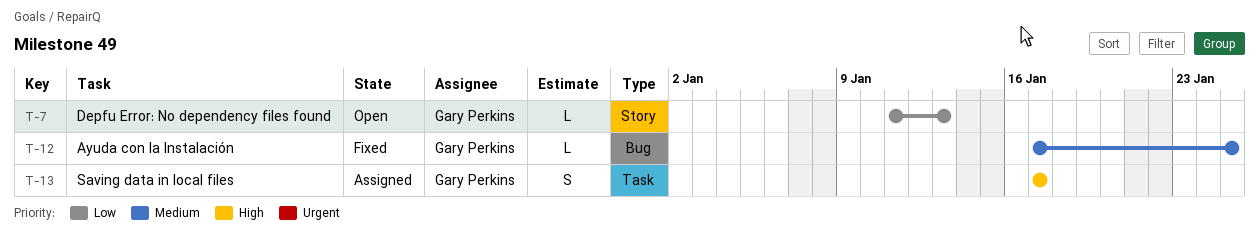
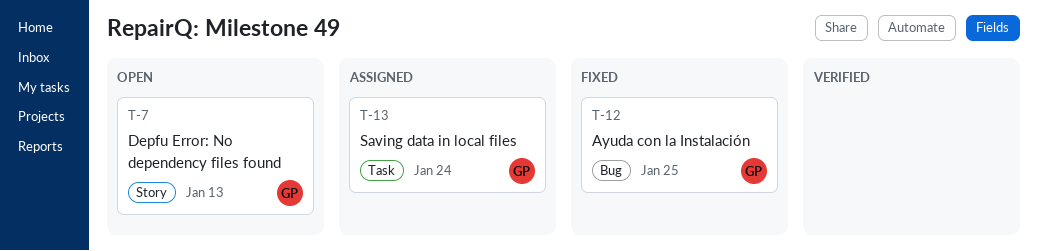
T-13, due: Jan 17 -> Jan 24

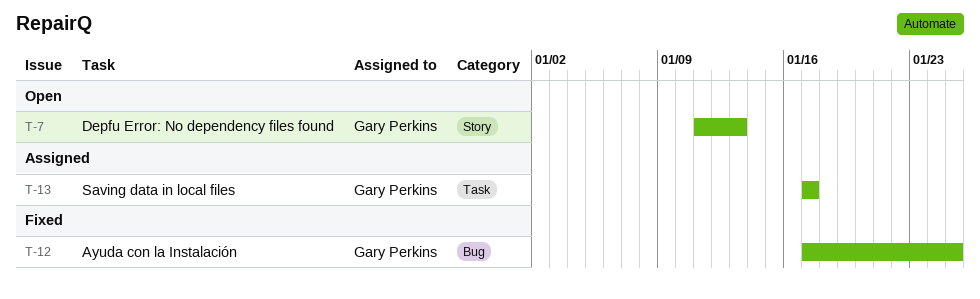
T-13, due: Jan 24 -> Jan 17

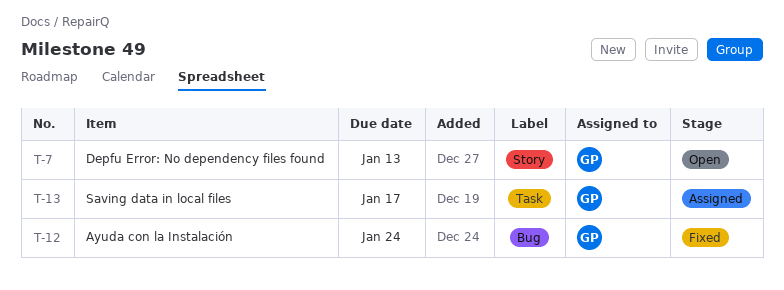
T-12, due: Jan 25 -> Jan 24

